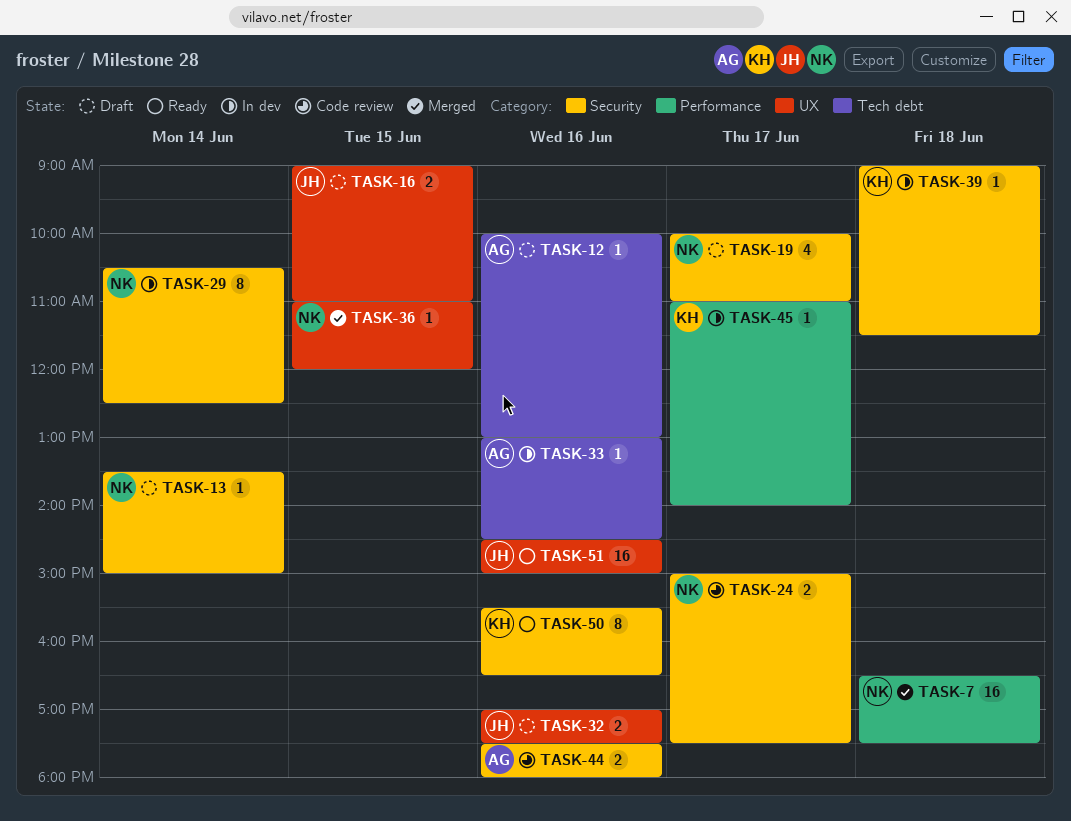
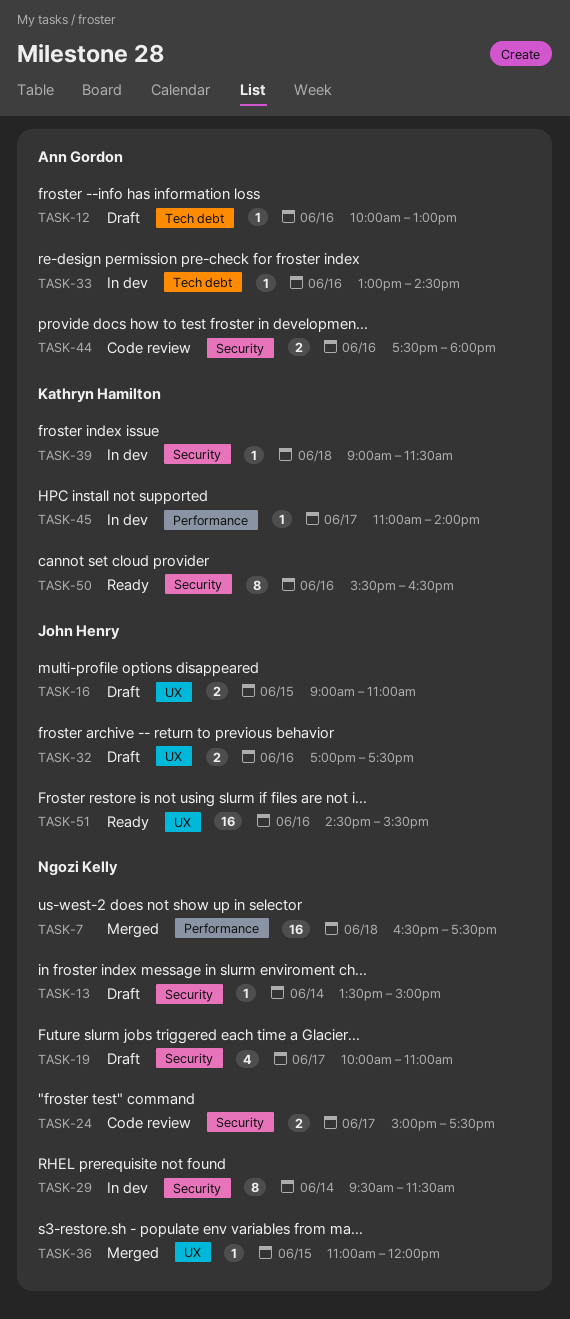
TASK-29, begins: 10:30 -> 09:30
TASK-29, ends: 12:30 -> 11:30
TASK-51, ends: 15:00 -> 15:30

